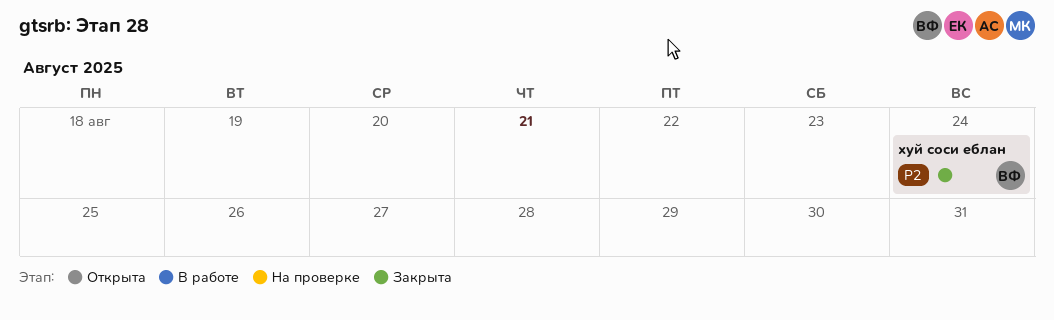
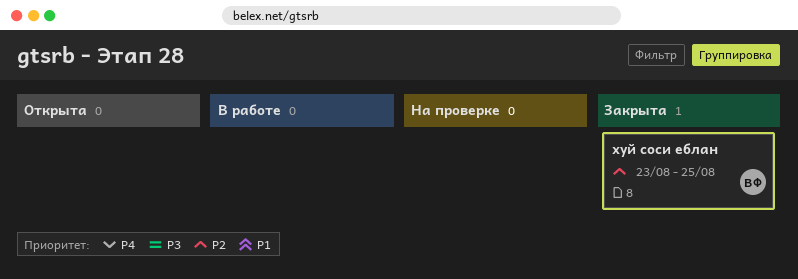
хуй соси еблан, due: Aug 24 -> Aug 25

